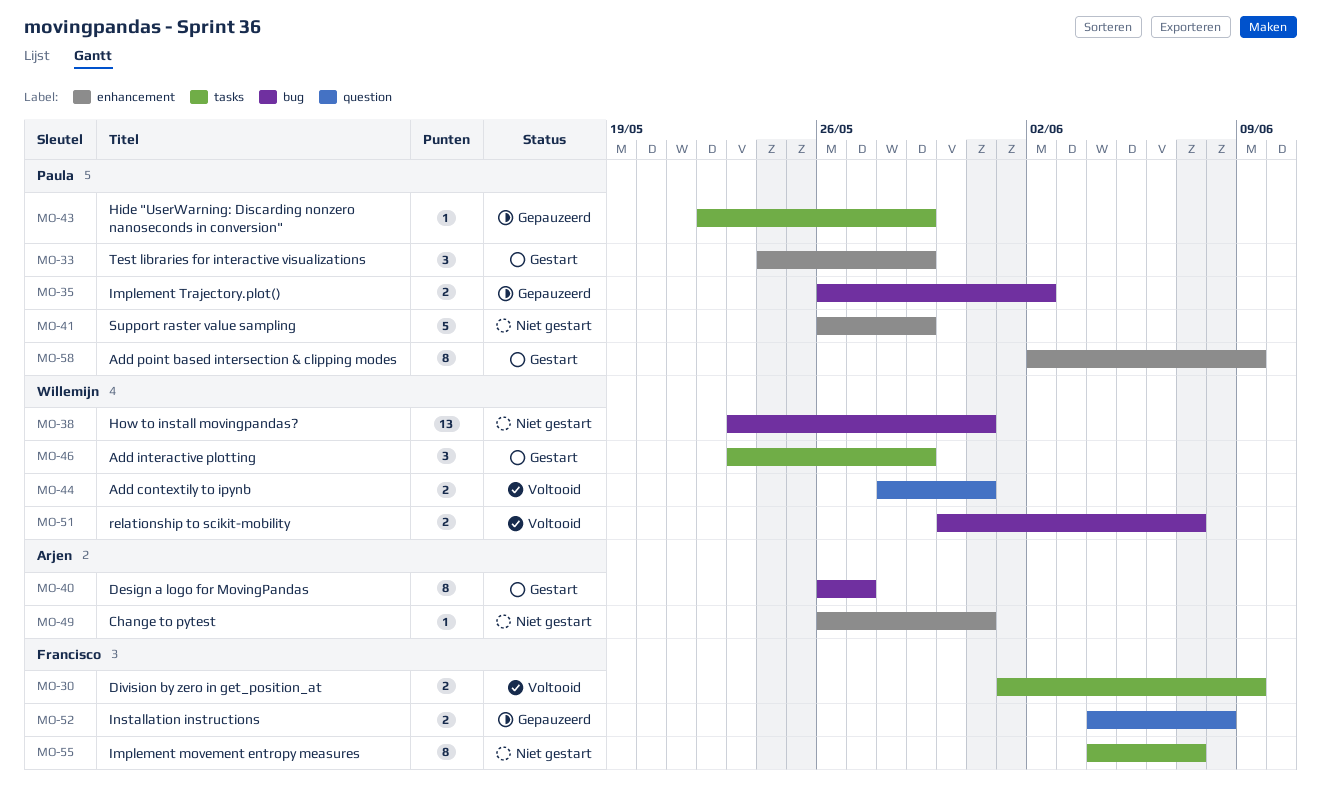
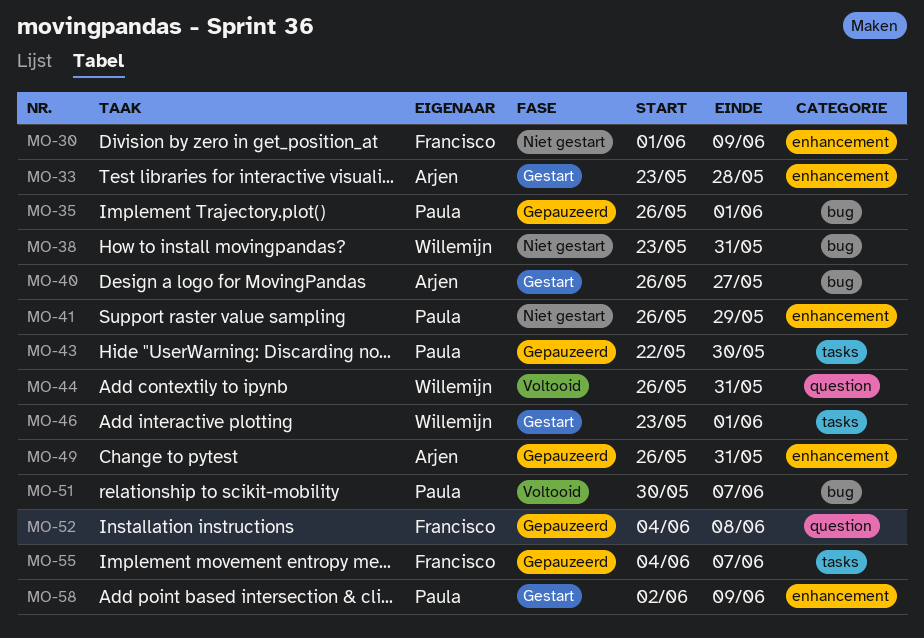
MO-30, status: Voltooid -> Niet gestart
MO-30, label: tasks -> enhancement
MO-33, owner: Paula -> Arjen
MO-33, start: May 24 -> May 23
MO-33, due: May 29 -> May 28
MO-35, due: Jun 2 -> Jun 1
MO-43, due: May 29 -> May 30
MO-44, start: May 28 -> May 26
MO-46, due: May 29 -> Jun 1
MO-49, status: Niet gestart -> Gepauzeerd
MO-51, owner: Willemijn -> Paula
MO-55, status: Niet gestart -> Gepauzeerd

